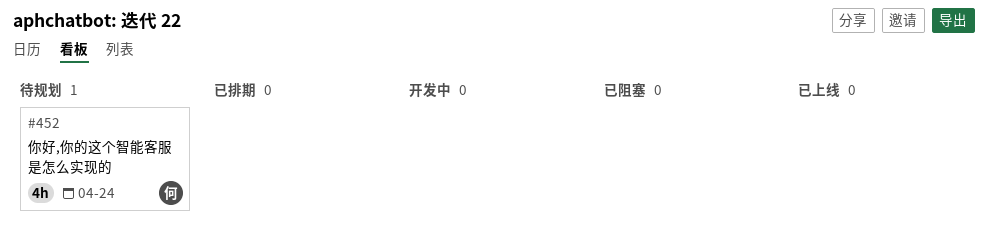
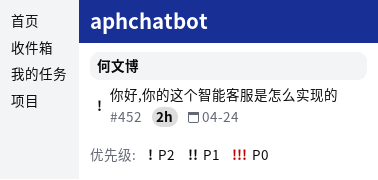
#452, estimate: 4h -> 2h

